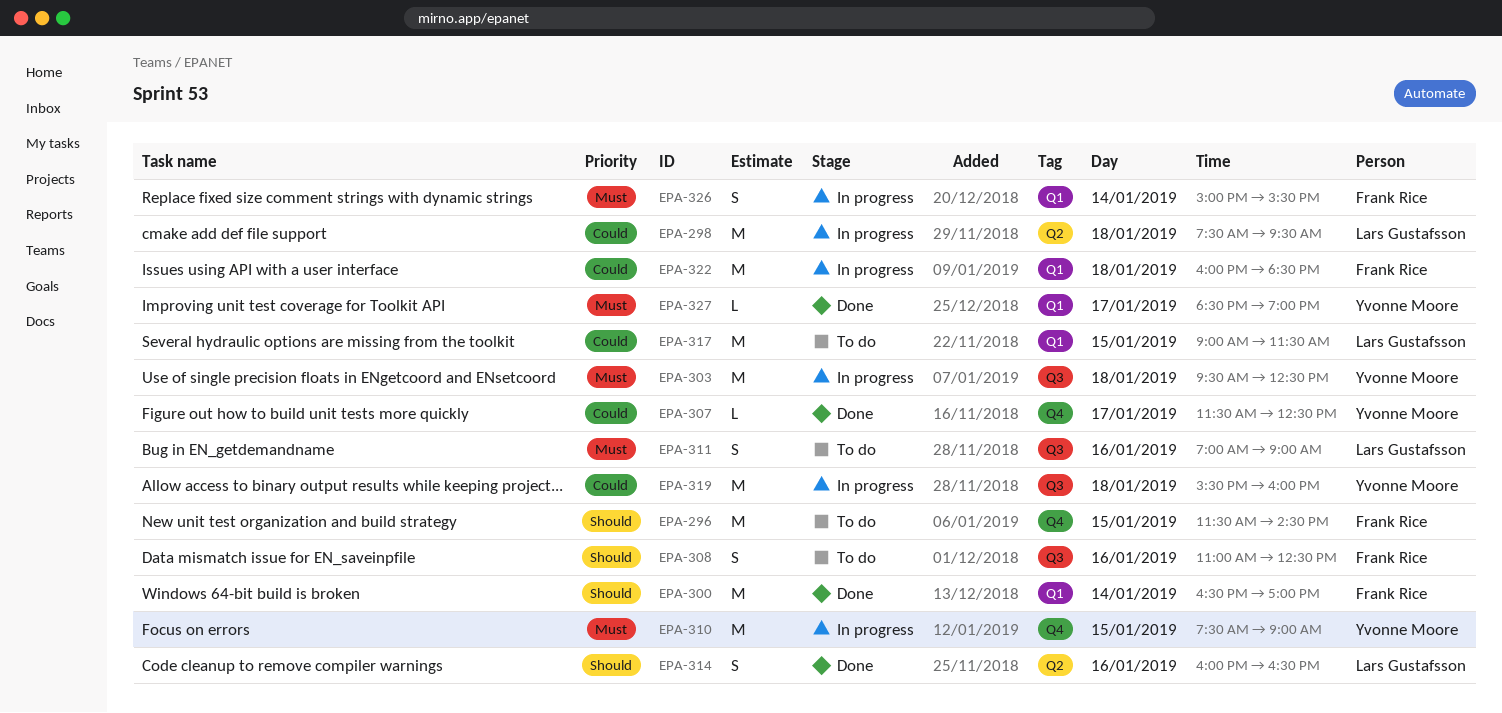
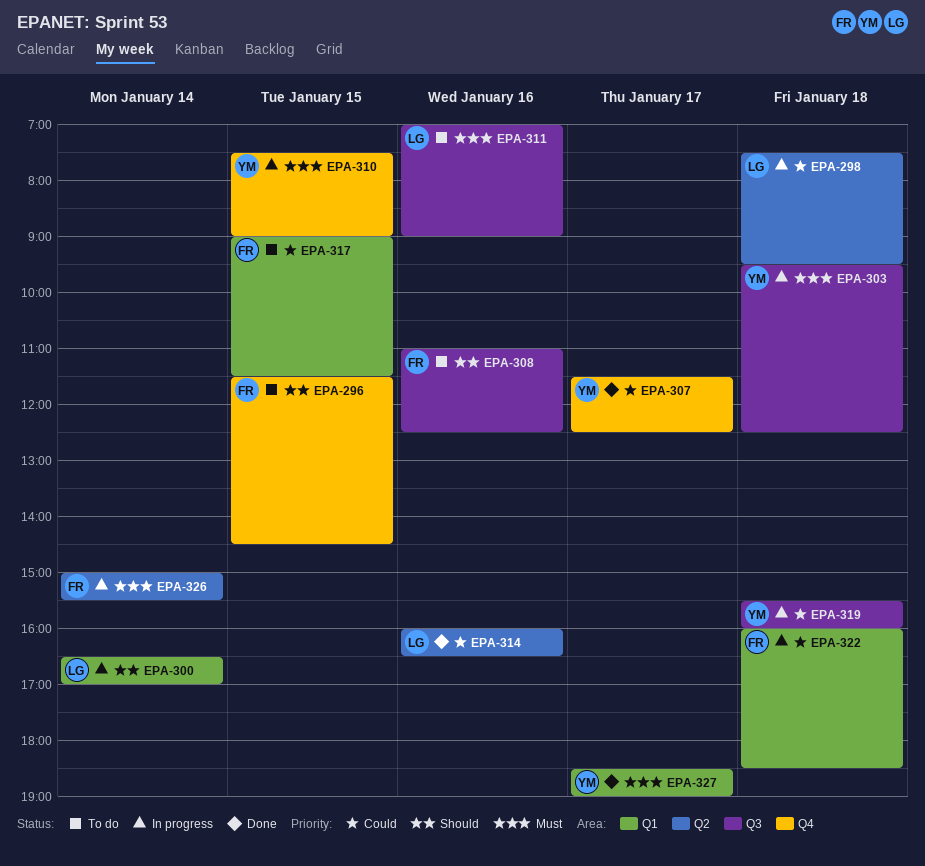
EPA-300, status: Done -> In progress
EPA-300, owner: Frank Rice -> Lars Gustafsson
EPA-314, priority: Should -> Could
EPA-317, owner: Lars Gustafsson -> Frank Rice
EPA-326, label: Q1 -> Q2

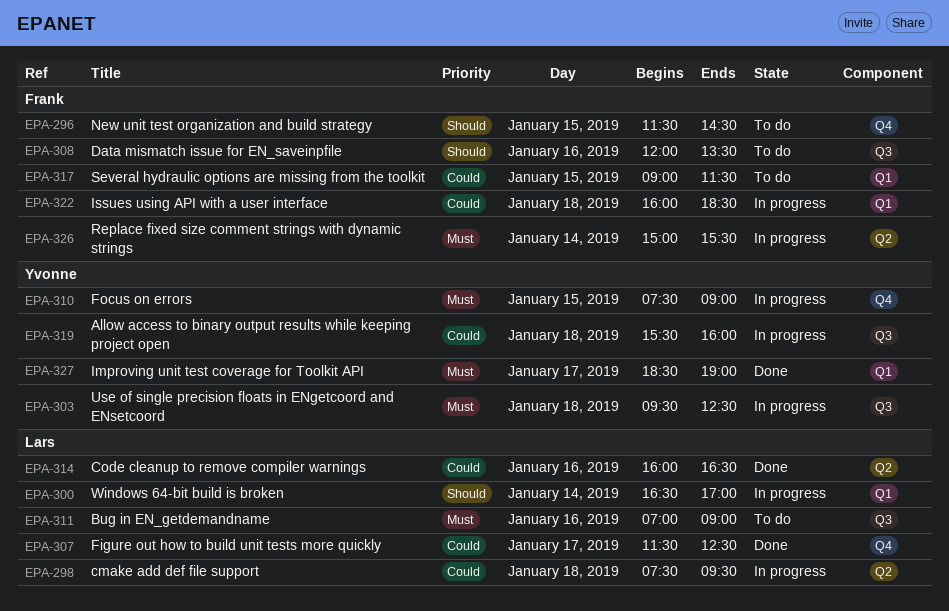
EPA-307, owner: Yvonne -> Lars
EPA-308, begins: 11:00 -> 12:00
EPA-308, ends: 12:30 -> 13:30

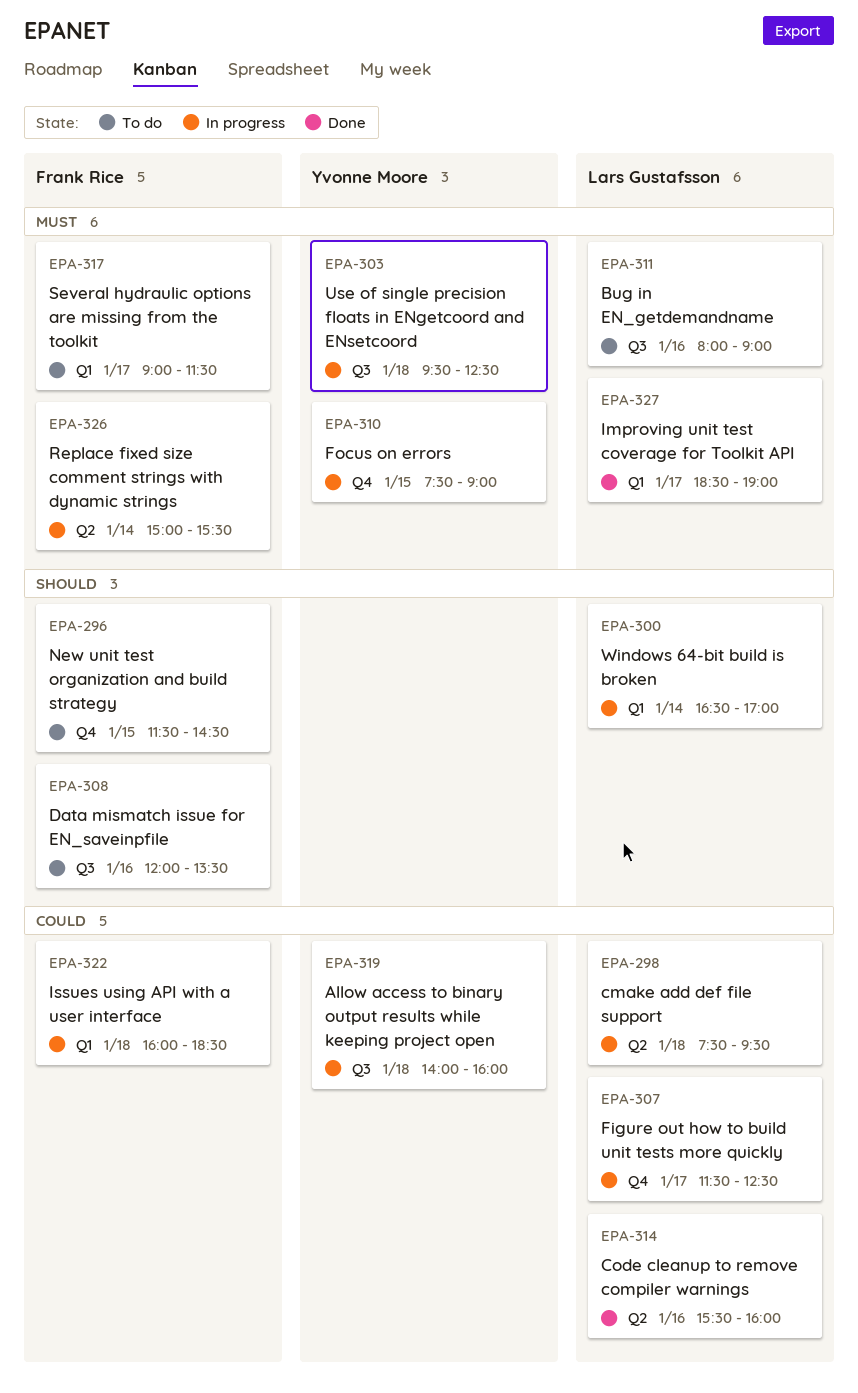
EPA-307, status: Done -> In progress
EPA-311, begins: 07:00 -> 08:00
EPA-314, begins: 16:00 -> 15:30
EPA-314, ends: 16:30 -> 16:00
EPA-317, priority: Could -> Must
EPA-317, day: Jan 15 -> Jan 17
EPA-319, begins: 15:30 -> 14:00
EPA-327, owner: Yvonne Moore -> Lars Gustafsson

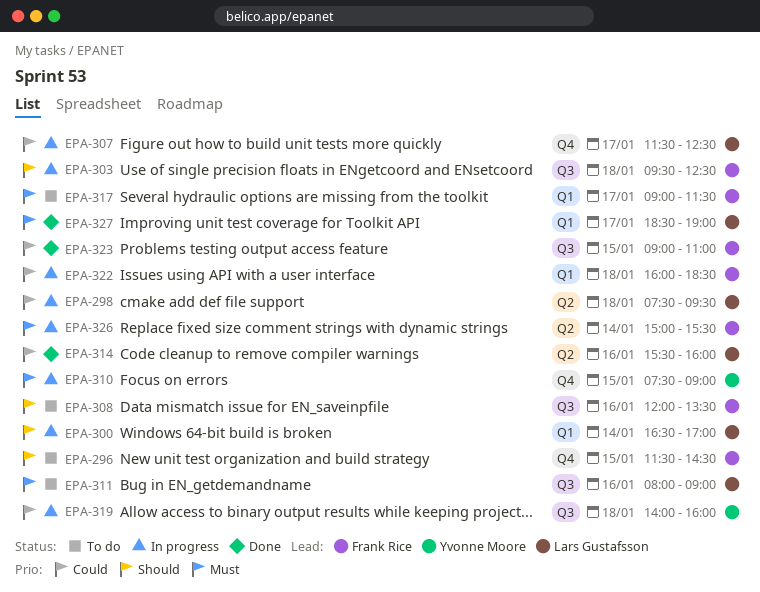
EPA-303, owner: Yvonne Moore -> Frank Rice
EPA-303, priority: Must -> Should
EPA-323: none -> present

